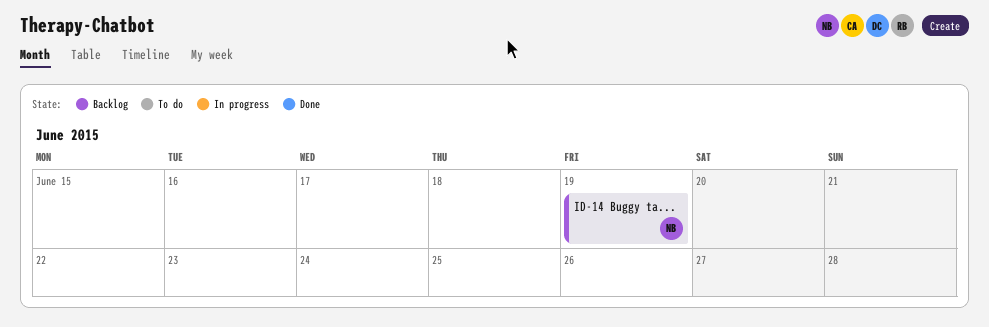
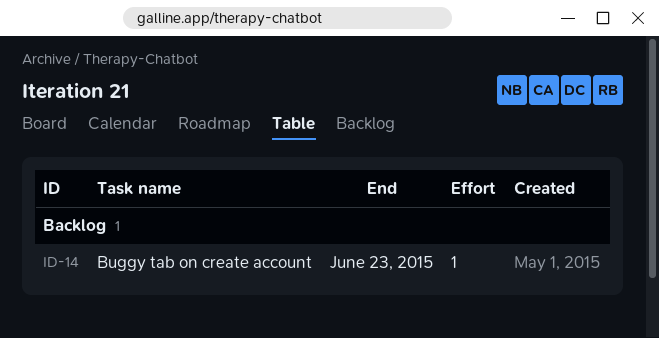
ID-14, due: Jun 19 -> Jun 23

